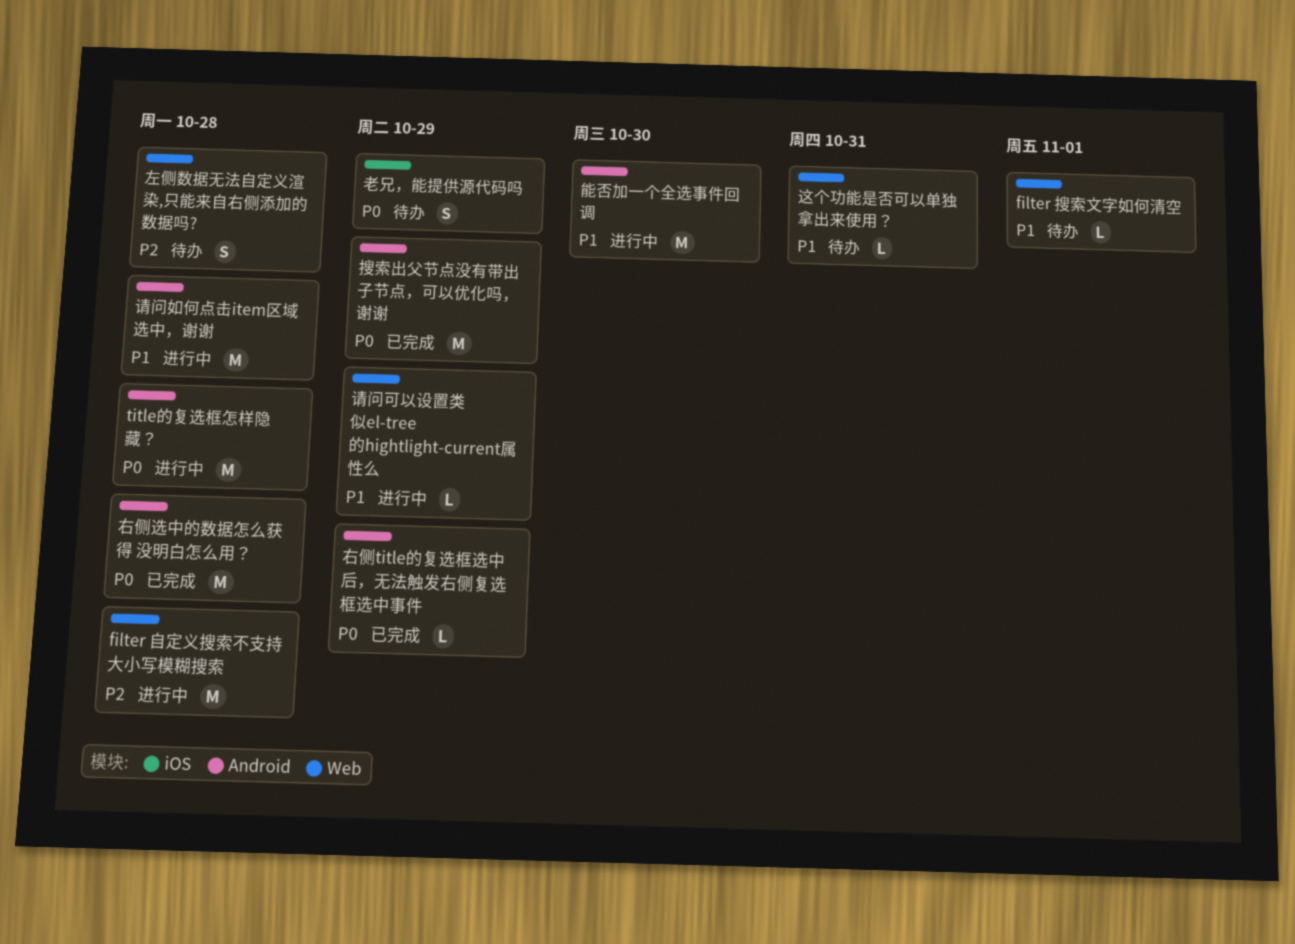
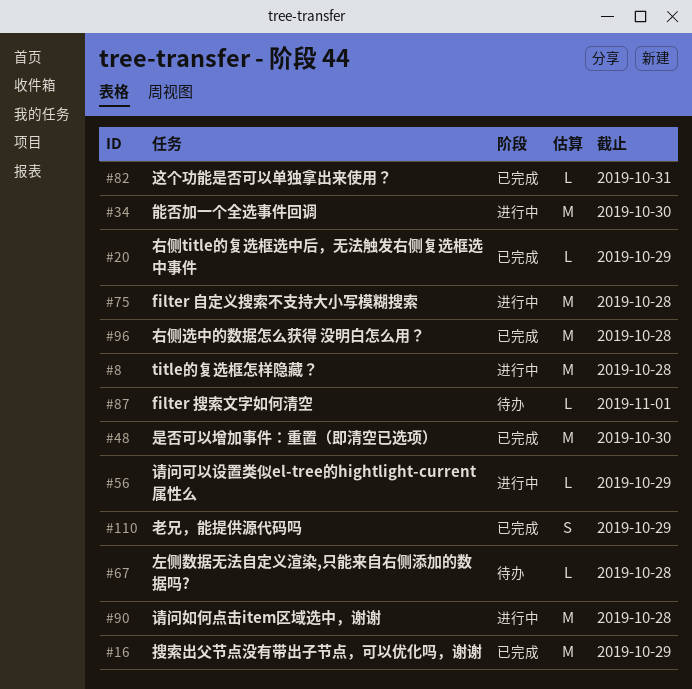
左侧数据无法自定义渲染,只能来自右侧添加的数据吗?, estimate: S -> L
是否可以增加事件：重置（即清空已选项）: none -> present
老兄，能提供源代码吗, status: 待办 -> 已完成
这个功能是否可以单独拿出来使用？, status: 待办 -> 已完成

